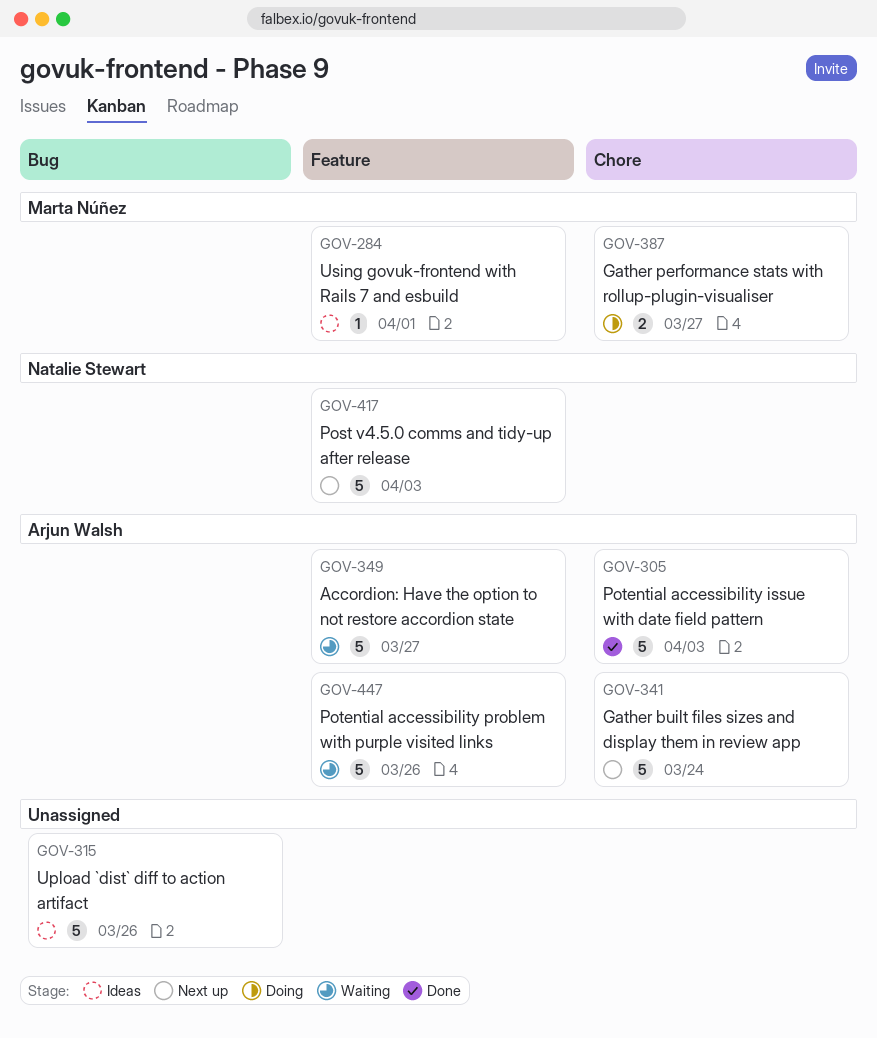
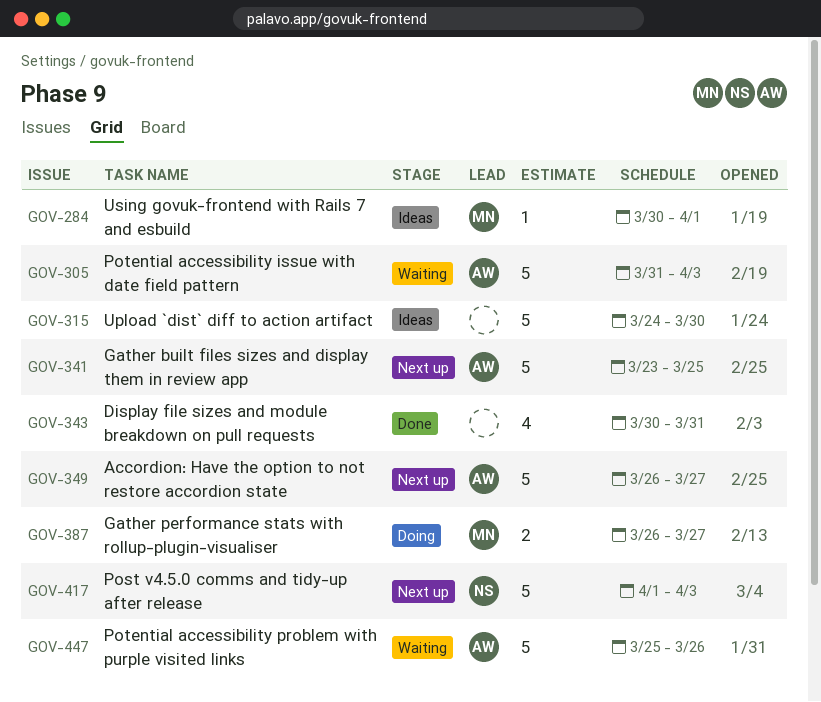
GOV-305, status: Done -> Waiting
GOV-315, due: Mar 26 -> Mar 30
GOV-341, due: Mar 24 -> Mar 25
GOV-343: none -> present
GOV-349, status: Waiting -> Next up

